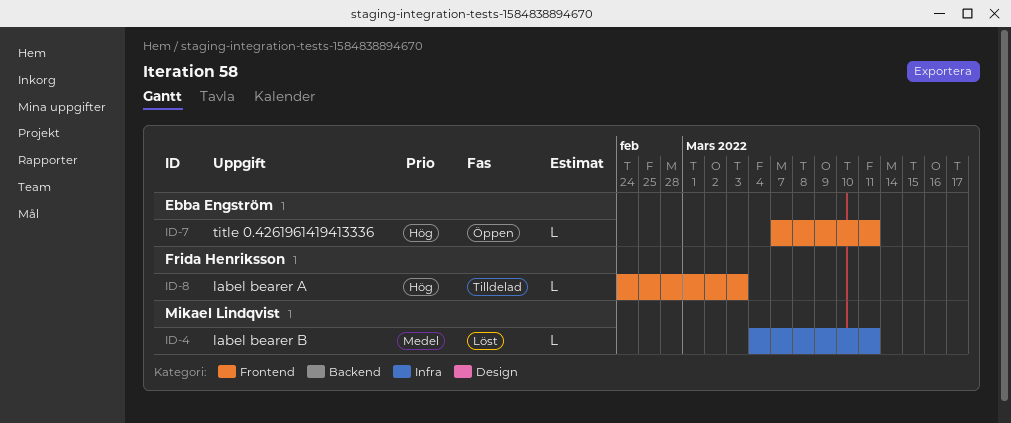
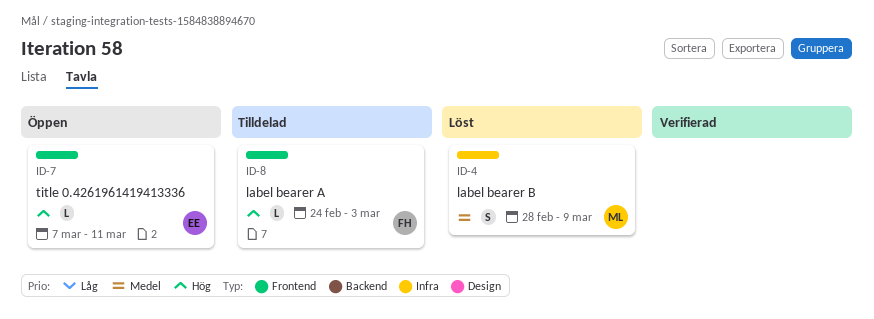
ID-4, estimate: L -> S
ID-4, start: Mar 4 -> Feb 28
ID-4, due: Mar 11 -> Mar 9

